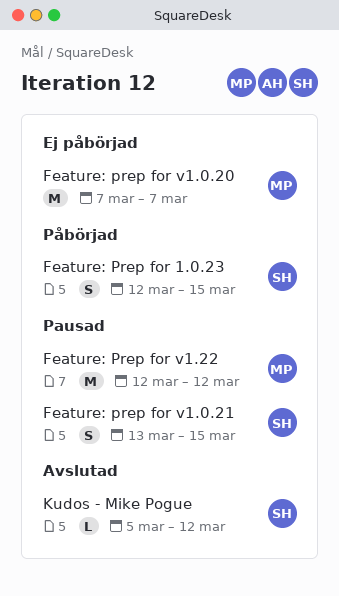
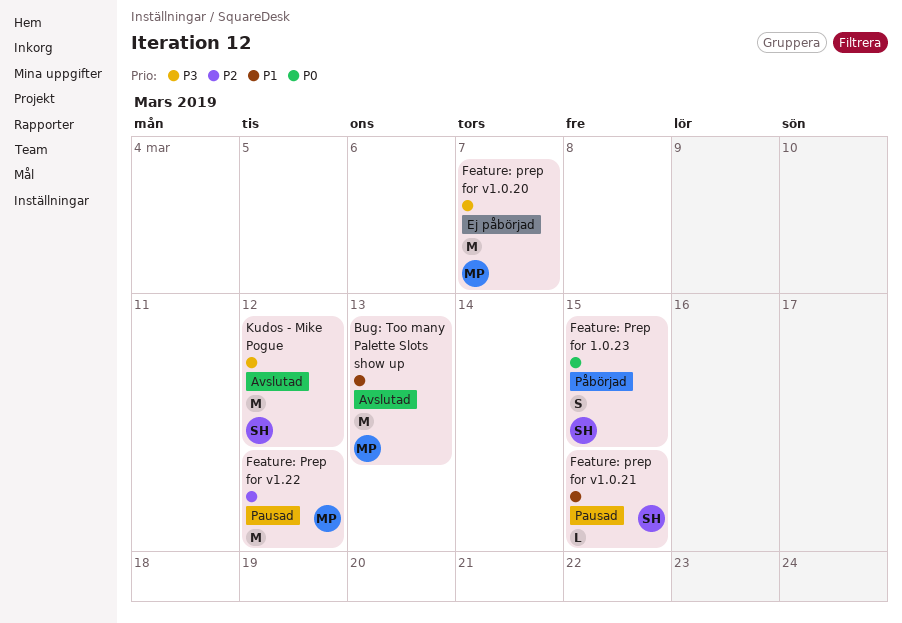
Bug: Too many Palette Slots show up: none -> present
Feature: prep for v1.0.21, estimate: S -> L
Kudos - Mike Pogue, estimate: L -> M

